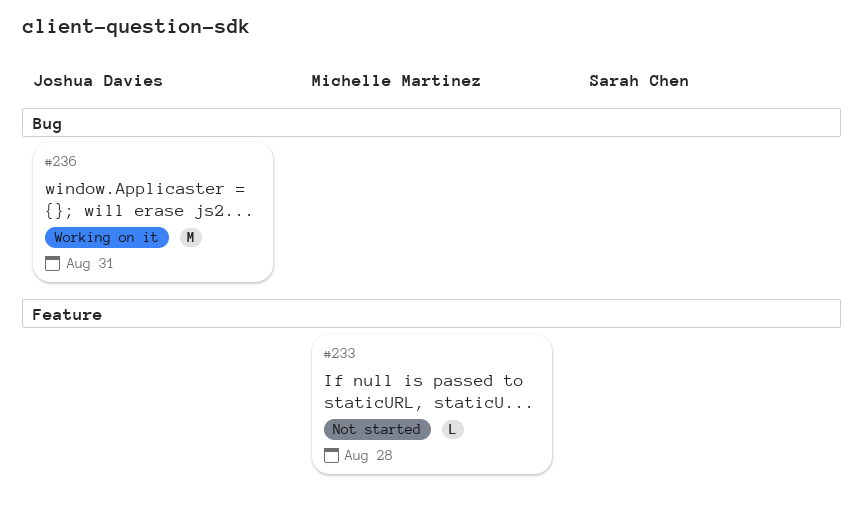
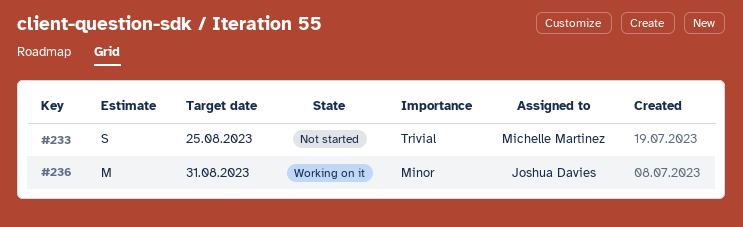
#233, estimate: L -> S
#233, due: Aug 28 -> Aug 25

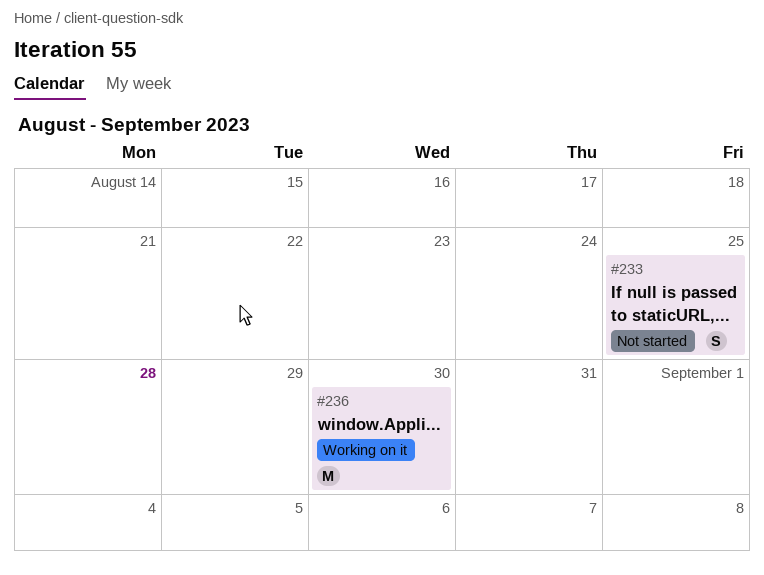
#236, due: Aug 31 -> Aug 30

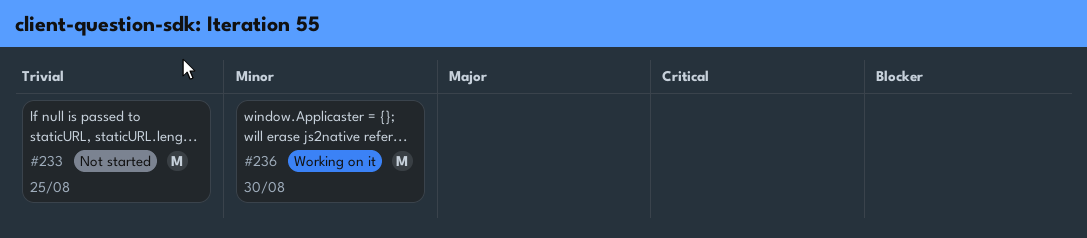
#233, estimate: S -> M

